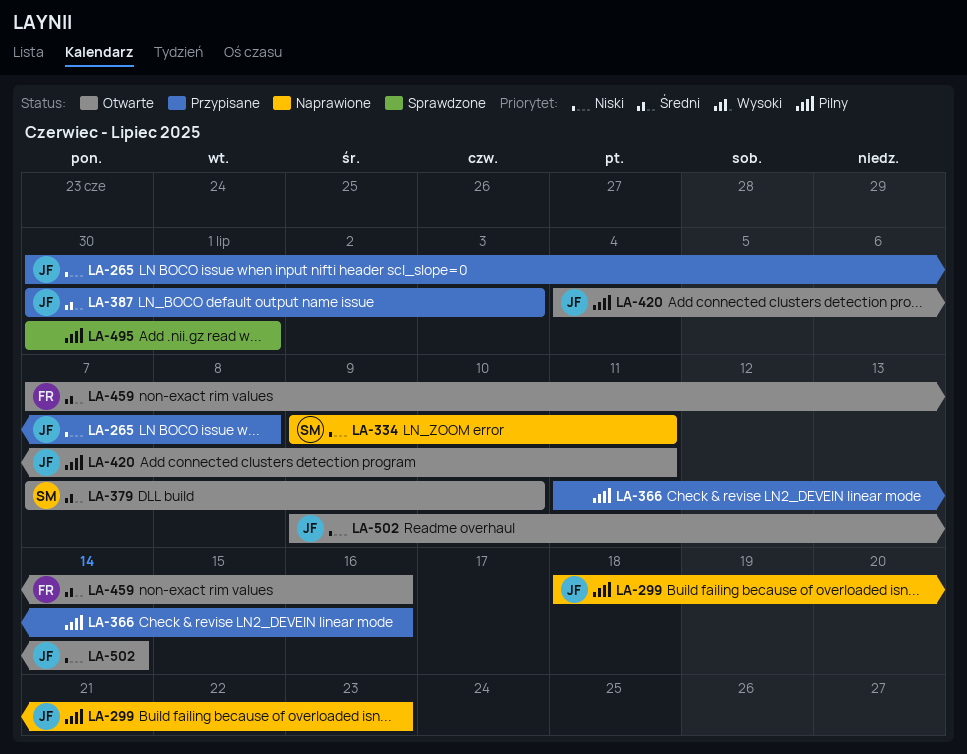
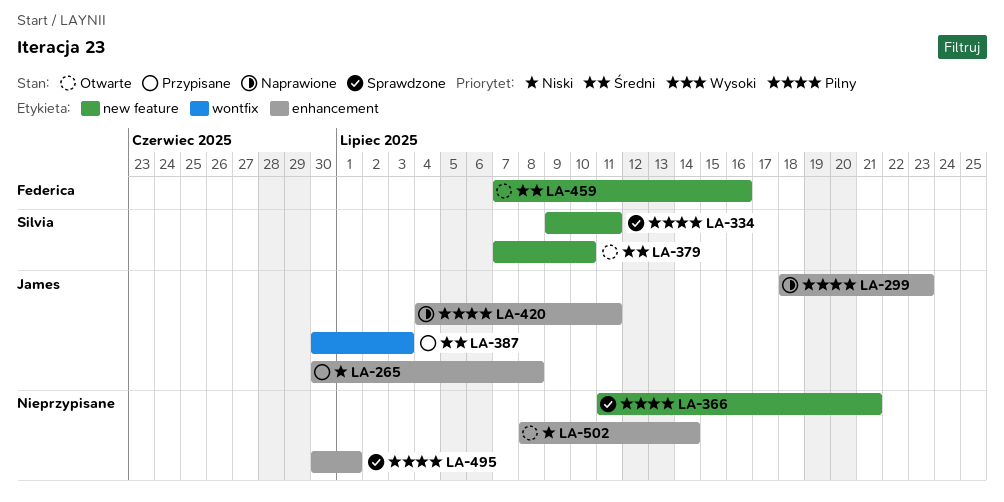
LA-334, status: Naprawione -> Sprawdzone
LA-334, priority: Niski -> Pilny
LA-366, status: Przypisane -> Sprawdzone
LA-366, due: Jul 16 -> Jul 21
LA-420, status: Otwarte -> Naprawione
LA-502, owner: James -> none
LA-502, start: Jul 9 -> Jul 8

